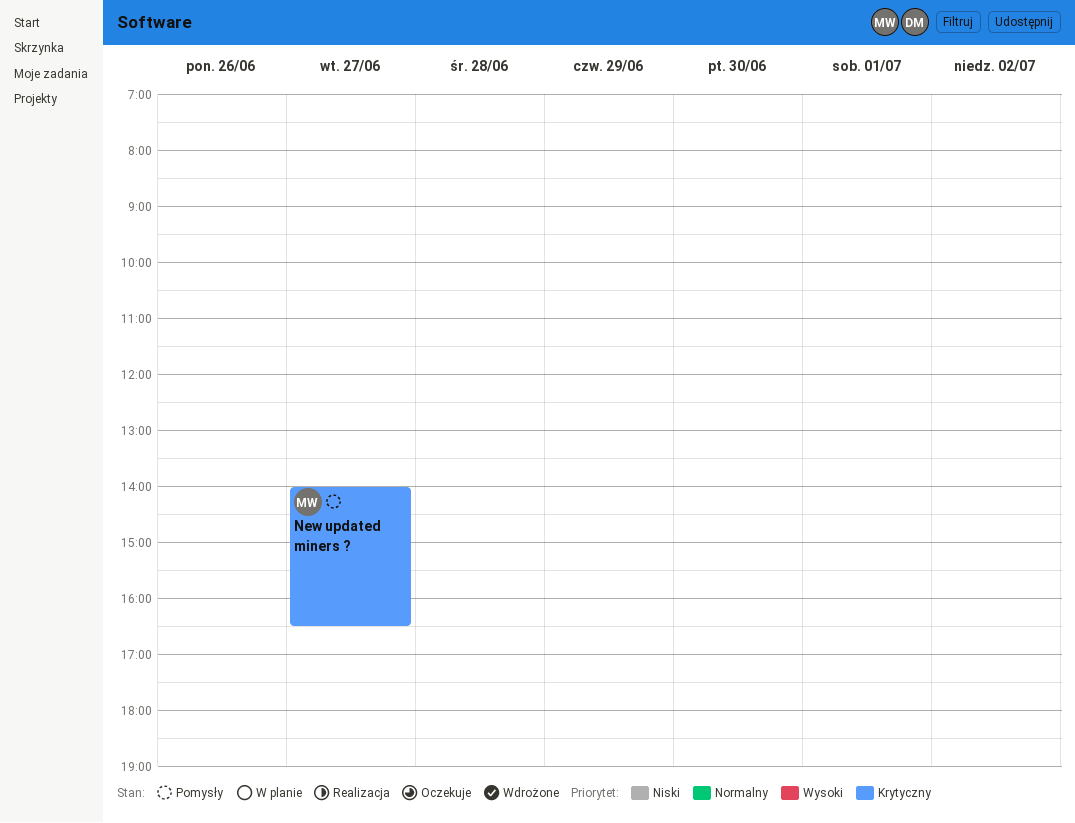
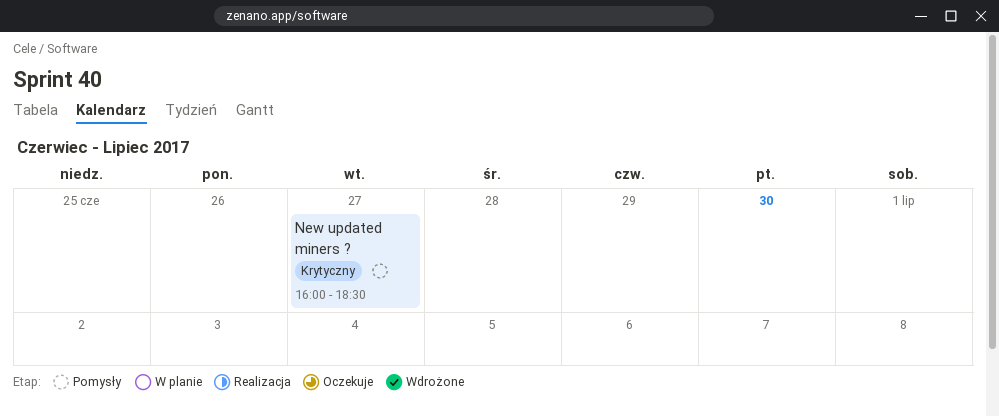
New updated miners ?, begins: 14:00 -> 16:00
New updated miners ?, ends: 16:30 -> 18:30

